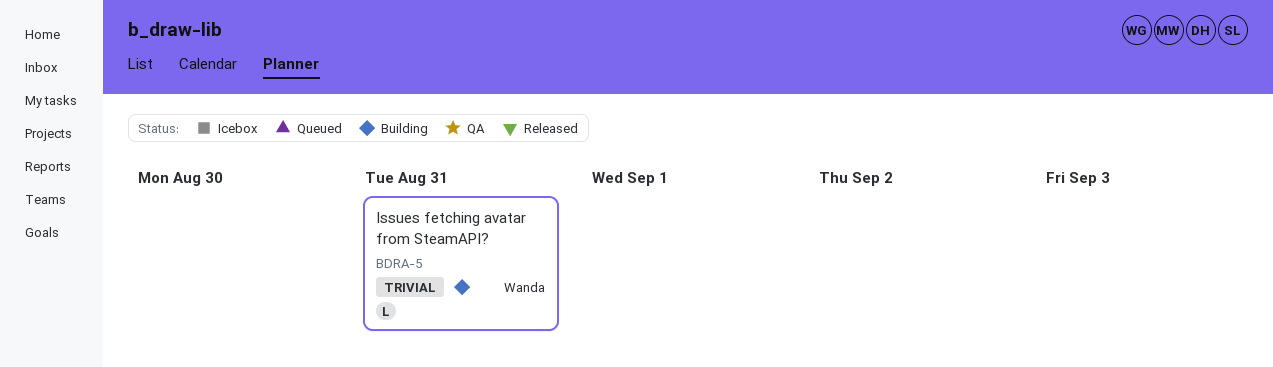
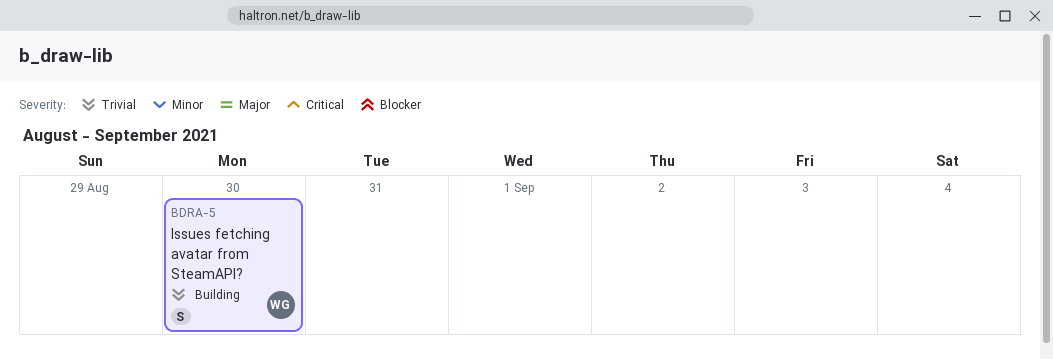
BDRA-5, estimate: L -> S
BDRA-5, due: Aug 31 -> Aug 30

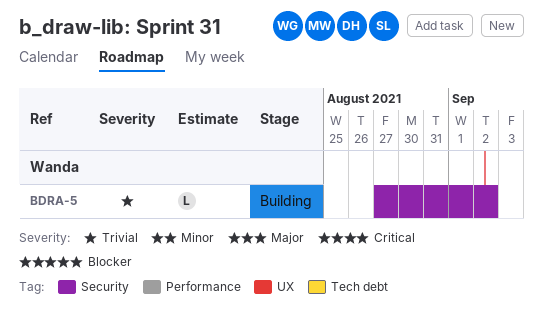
BDRA-5, estimate: S -> L
BDRA-5, due: Aug 30 -> Sep 2

